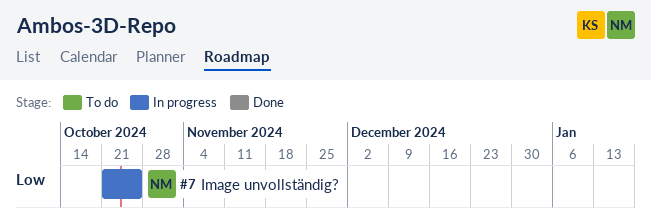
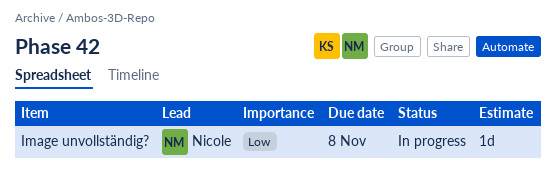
Image unvollständig?, due: Oct 25 -> Nov 8

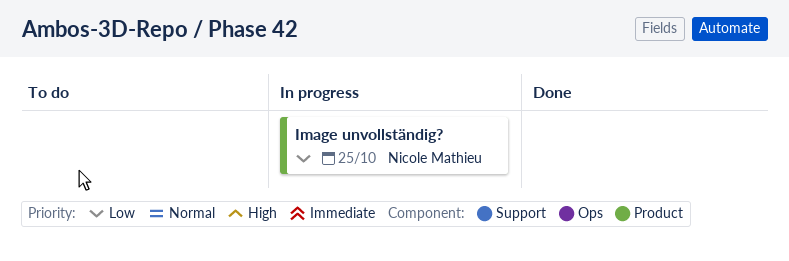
Image unvollständig?, due: Nov 8 -> Oct 25

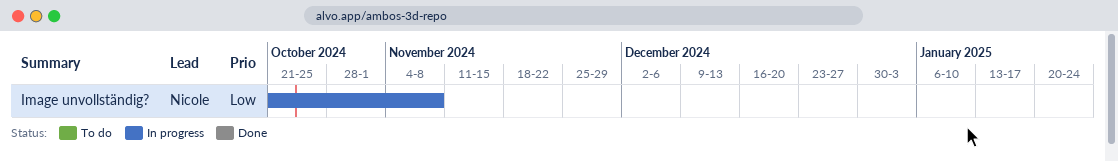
Image unvollständig?, due: Oct 25 -> Nov 8

